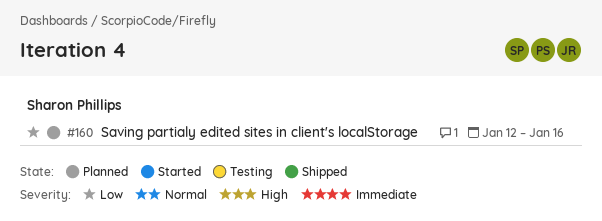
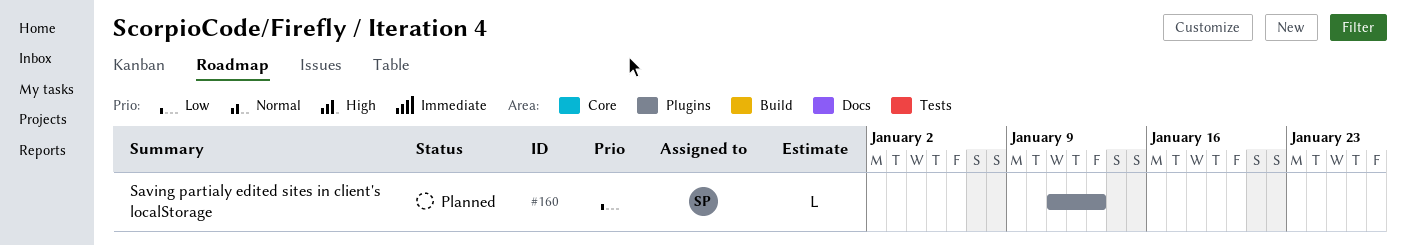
#160, start: Jan 12 -> Jan 11
#160, due: Jan 16 -> Jan 13

